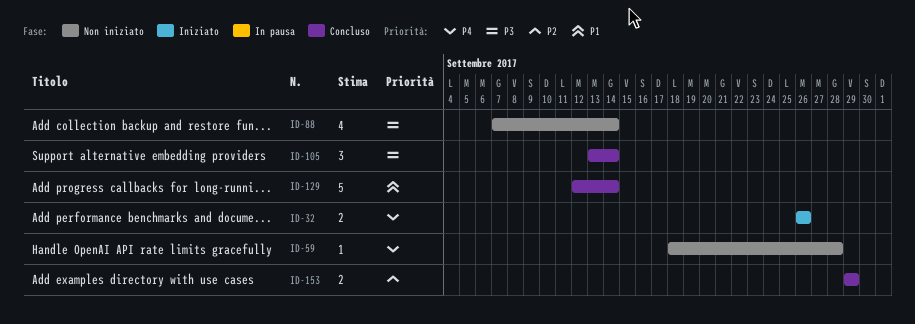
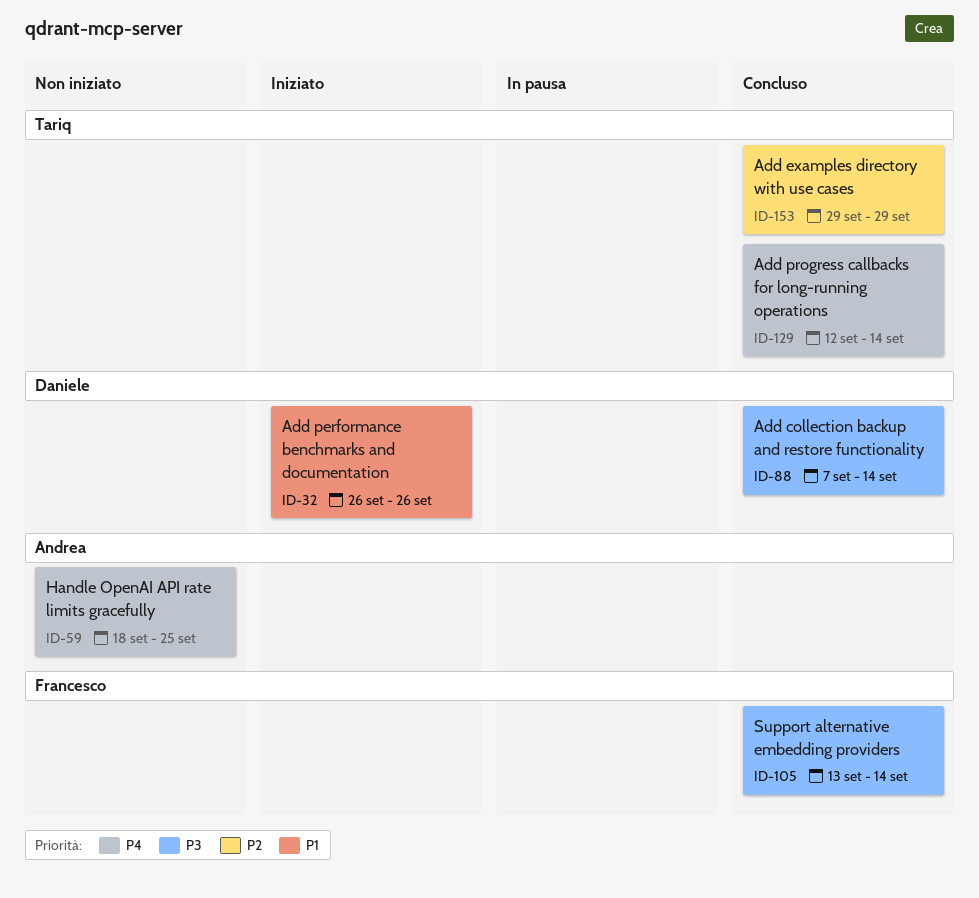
ID-32, priority: P4 -> P1
ID-59, due: Sep 28 -> Sep 25
ID-88, status: Non iniziato -> Concluso
ID-129, priority: P1 -> P4

